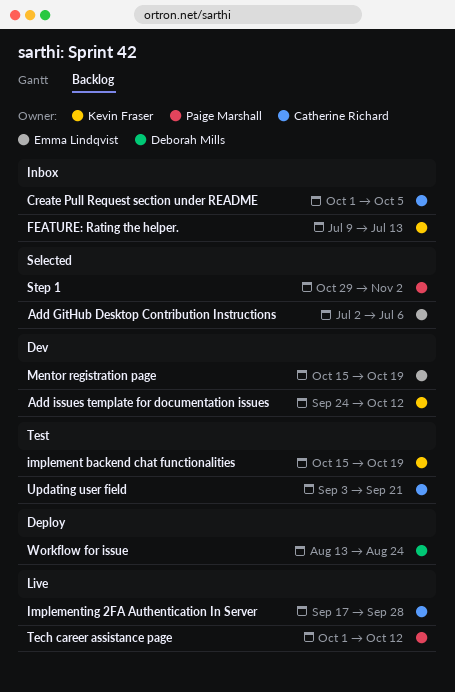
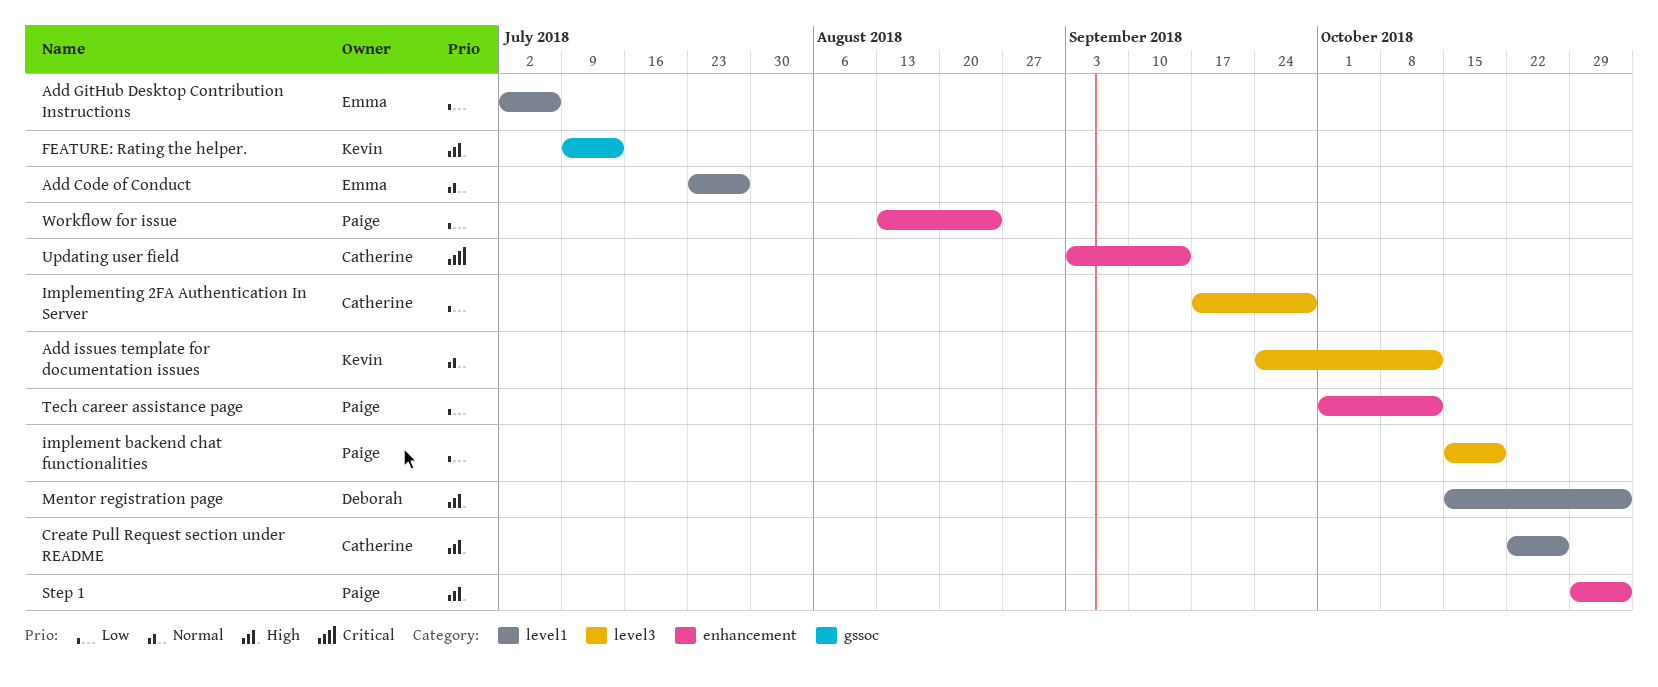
Add Code of Conduct: none -> present
Create Pull Request section under README, start: Oct 1 -> Oct 22
Create Pull Request section under README, due: Oct 5 -> Oct 26
implement backend chat functionalities, owner: Kevin Fraser -> Paige Marshall
Mentor registration page, owner: Emma Lindqvist -> Deborah Mills
Mentor registration page, due: Oct 19 -> Nov 2
Updating user field, due: Sep 21 -> Sep 14
Workflow for issue, owner: Deborah Mills -> Paige Marshall

